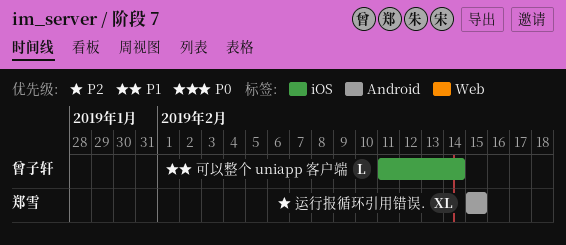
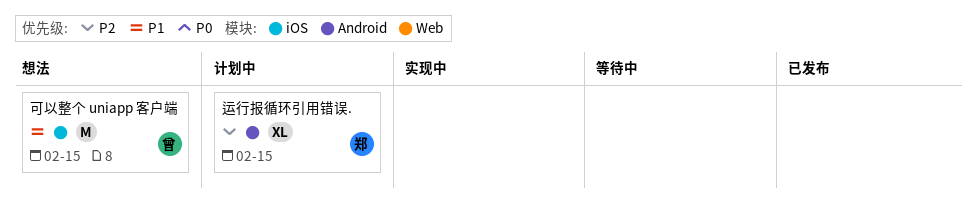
可以整个 uniapp 客户端, estimate: L -> M
可以整个 uniapp 客户端, due: Feb 14 -> Feb 15

